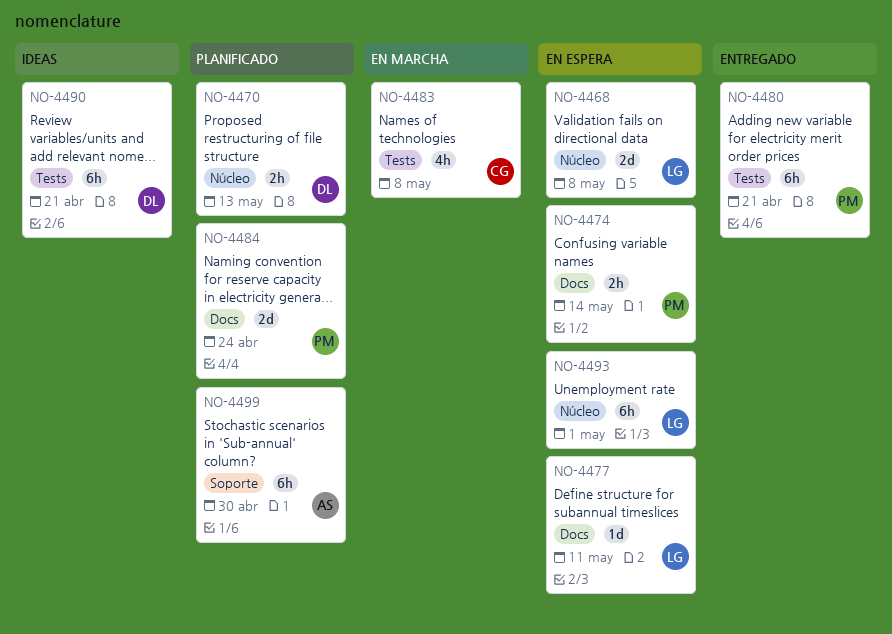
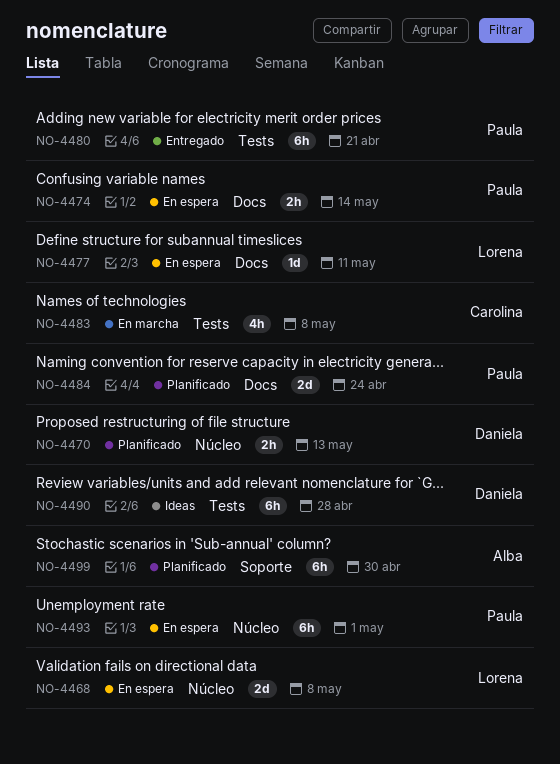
NO-4490, due: Apr 21 -> Apr 28
NO-4493, owner: Lorena -> Paula

